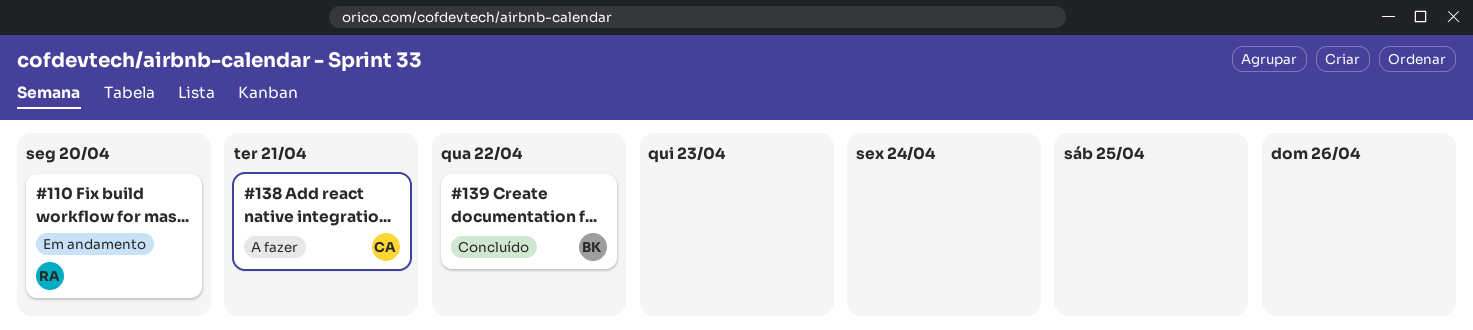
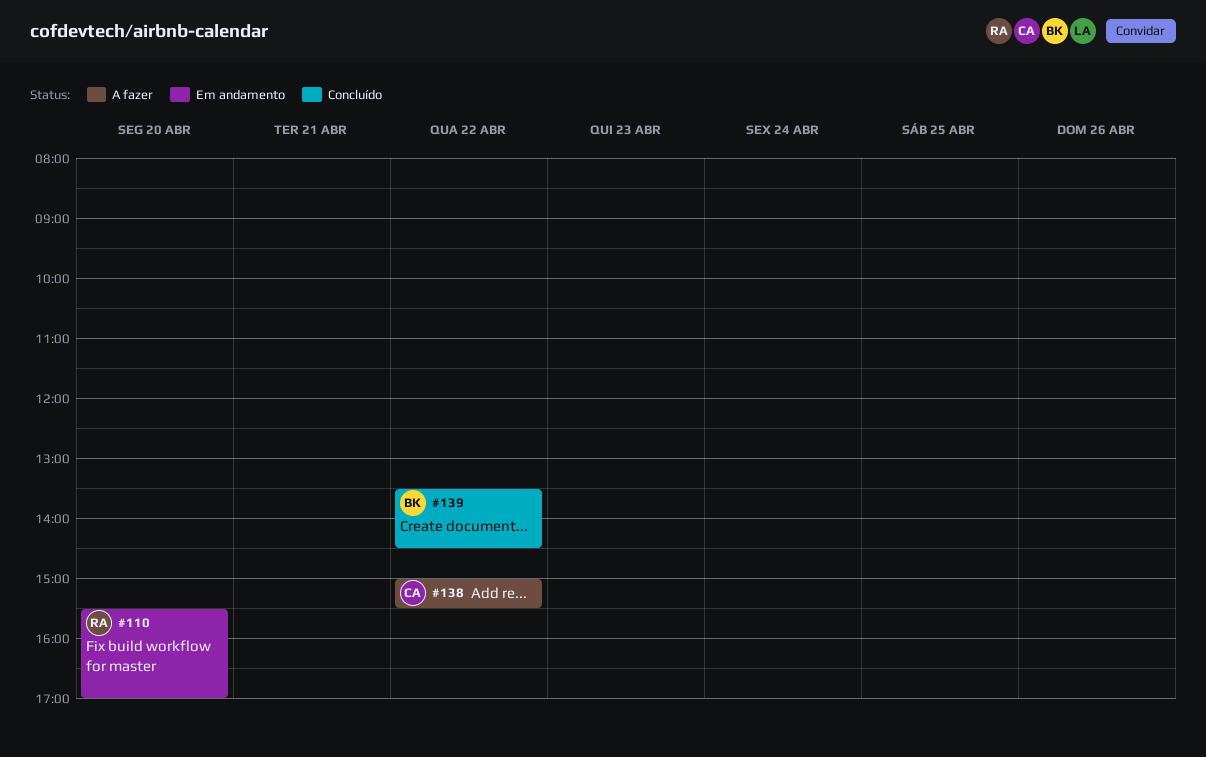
#138, day: Apr 21 -> Apr 22

